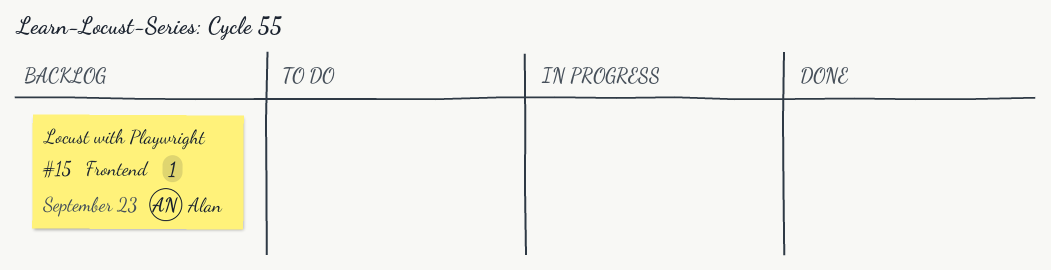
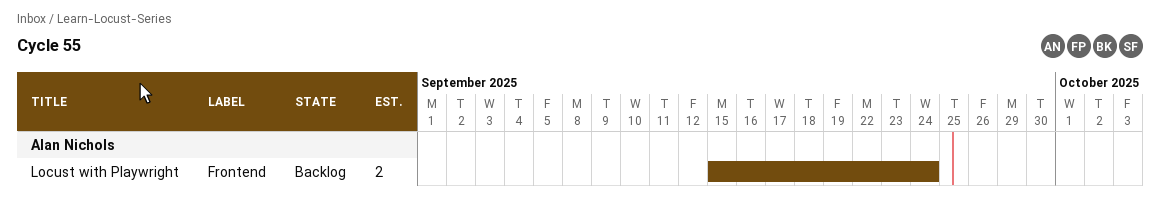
Locust with Playwright, estimate: 1 -> 2
Locust with Playwright, due: Sep 23 -> Sep 24

